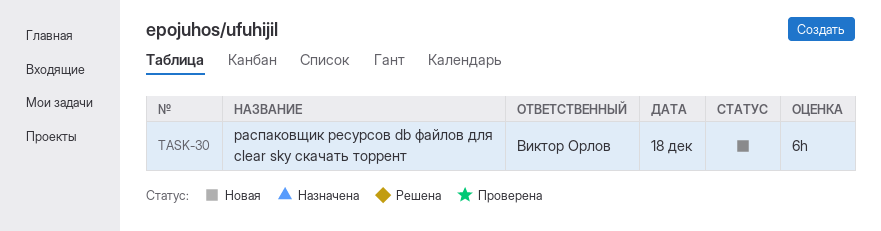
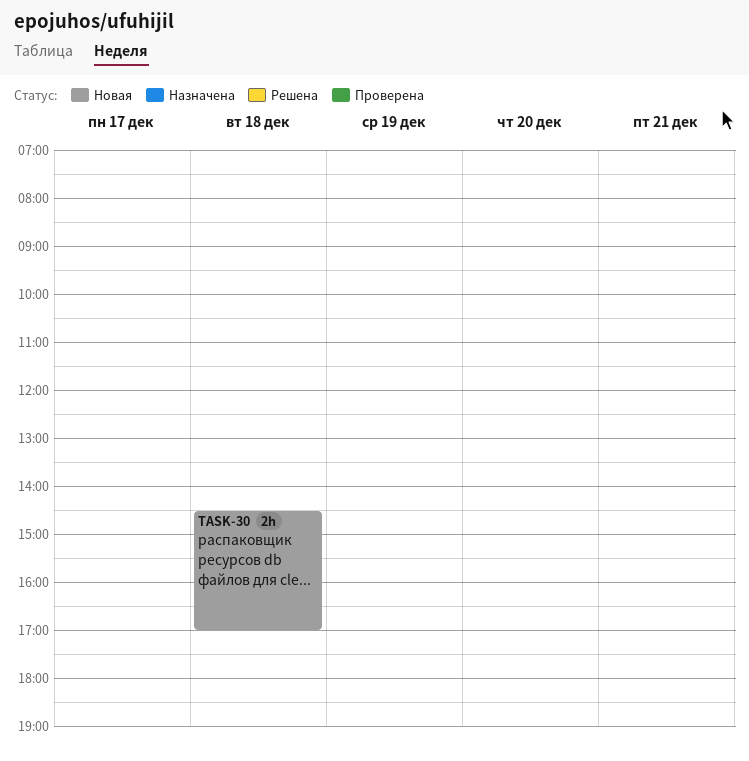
TASK-30, estimate: 6h -> 2h

